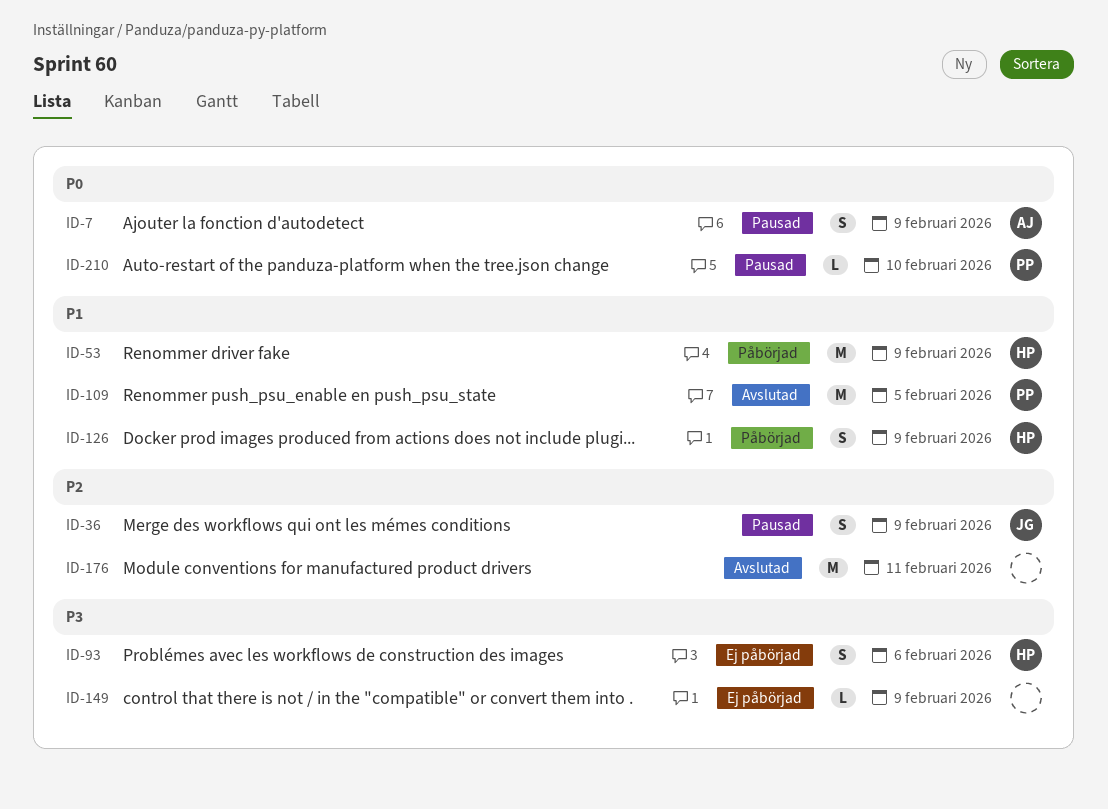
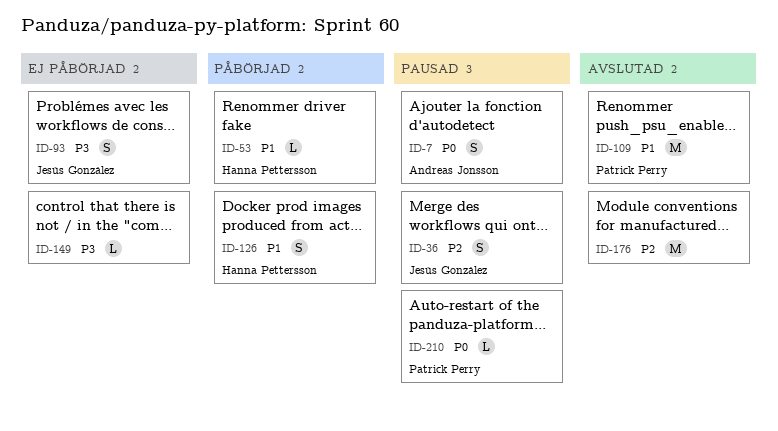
ID-53, estimate: M -> L
ID-93, owner: Hanna Pettersson -> Jesús González

